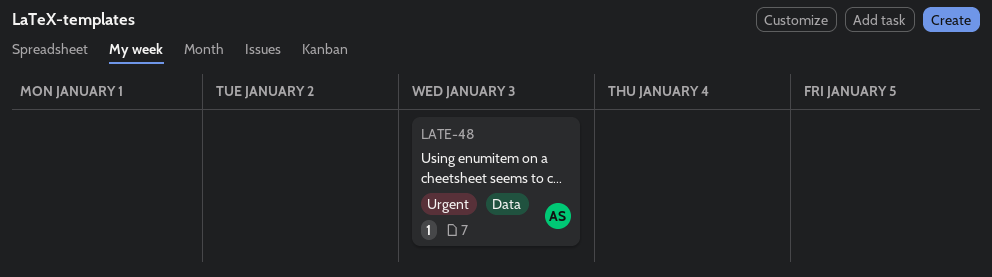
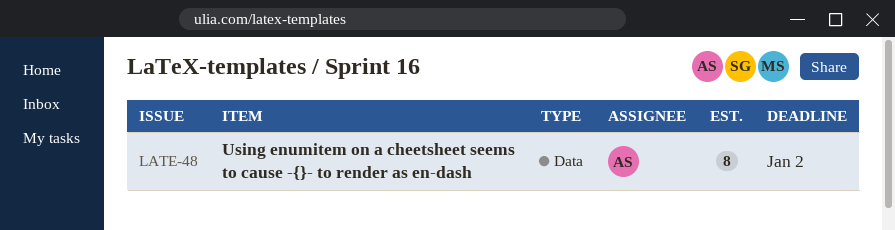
LATE-48, estimate: 1 -> 8
LATE-48, due: Jan 3 -> Jan 2

